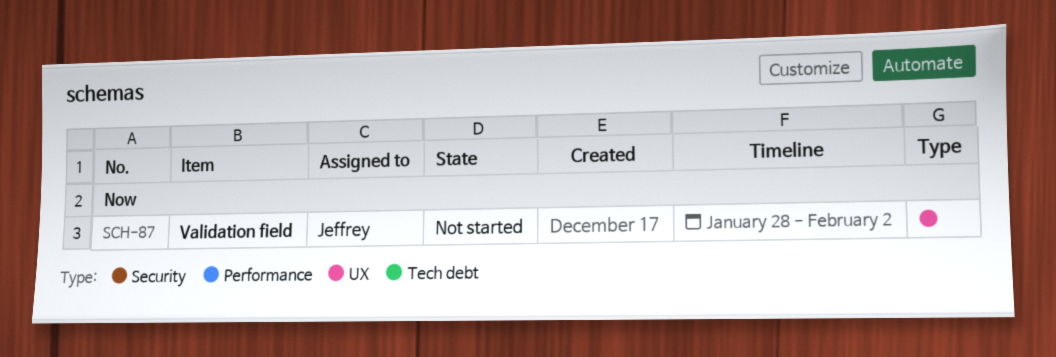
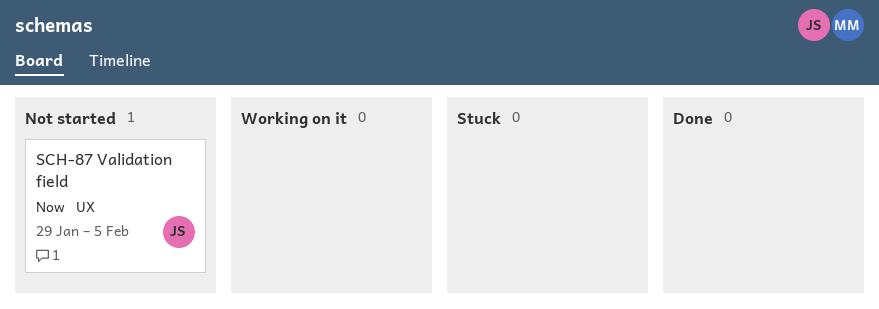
SCH-87, start: Jan 28 -> Jan 29
SCH-87, due: Feb 2 -> Feb 5

